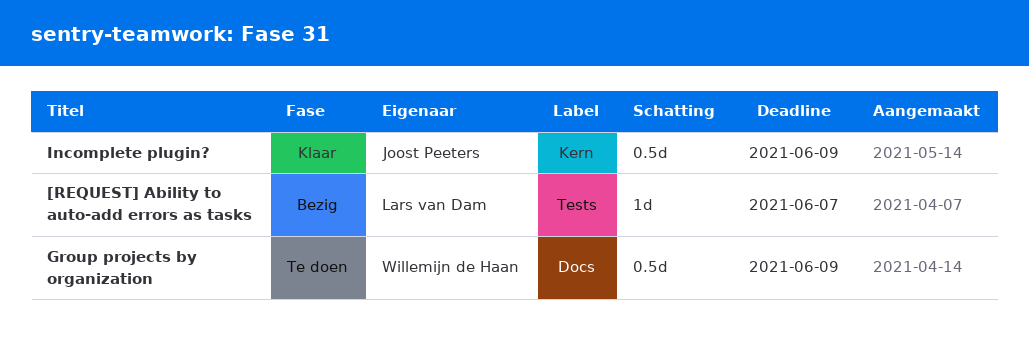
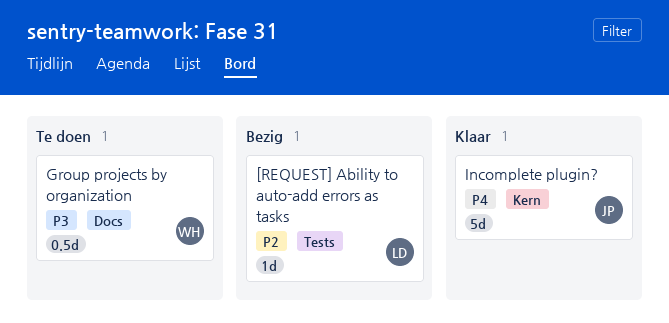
Incomplete plugin?, estimate: 0.5d -> 5d

